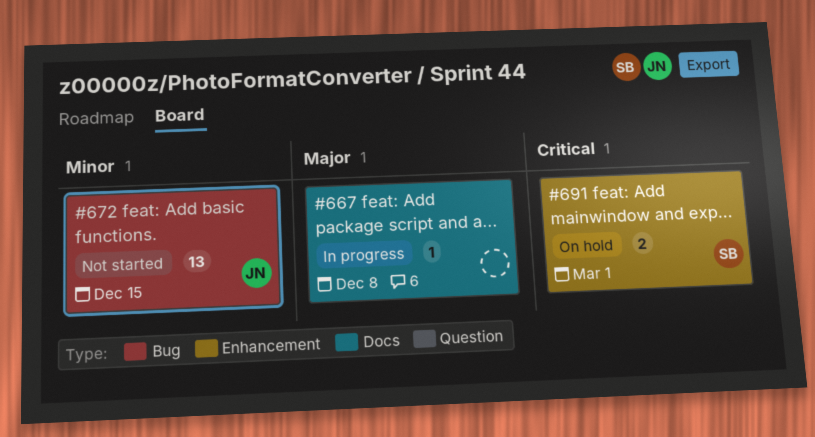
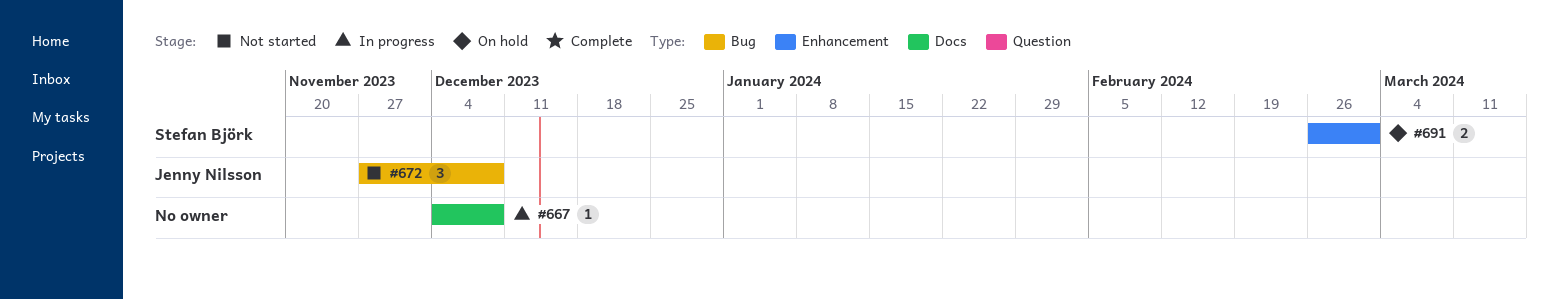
#672, estimate: 13 -> 3
#672, due: Dec 15 -> Dec 8

